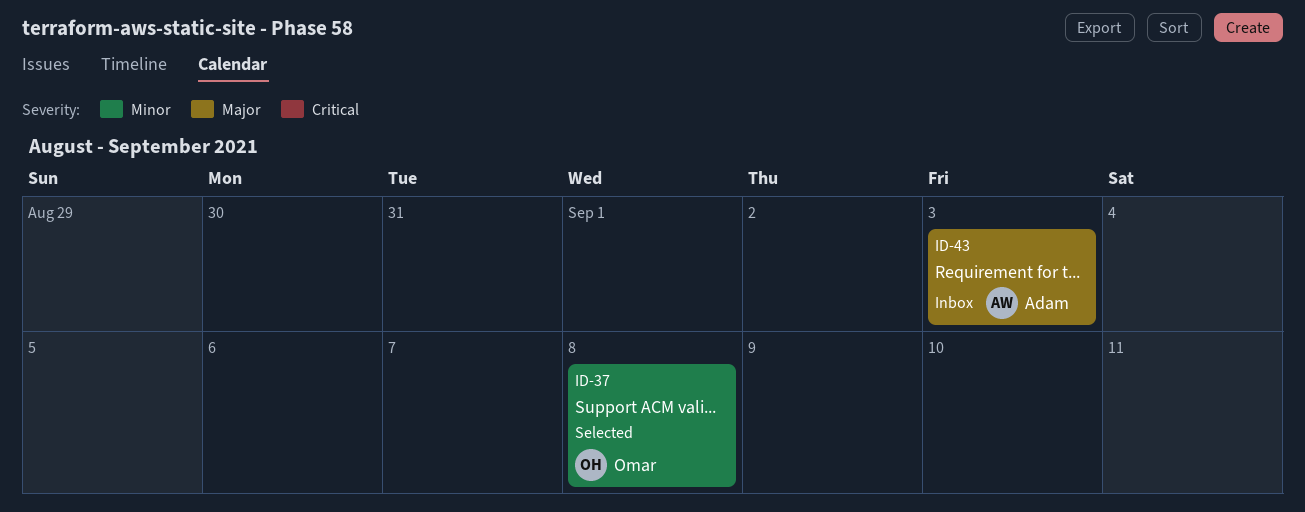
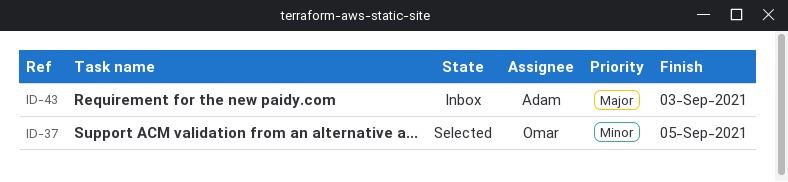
ID-37, due: Sep 8 -> Sep 5

